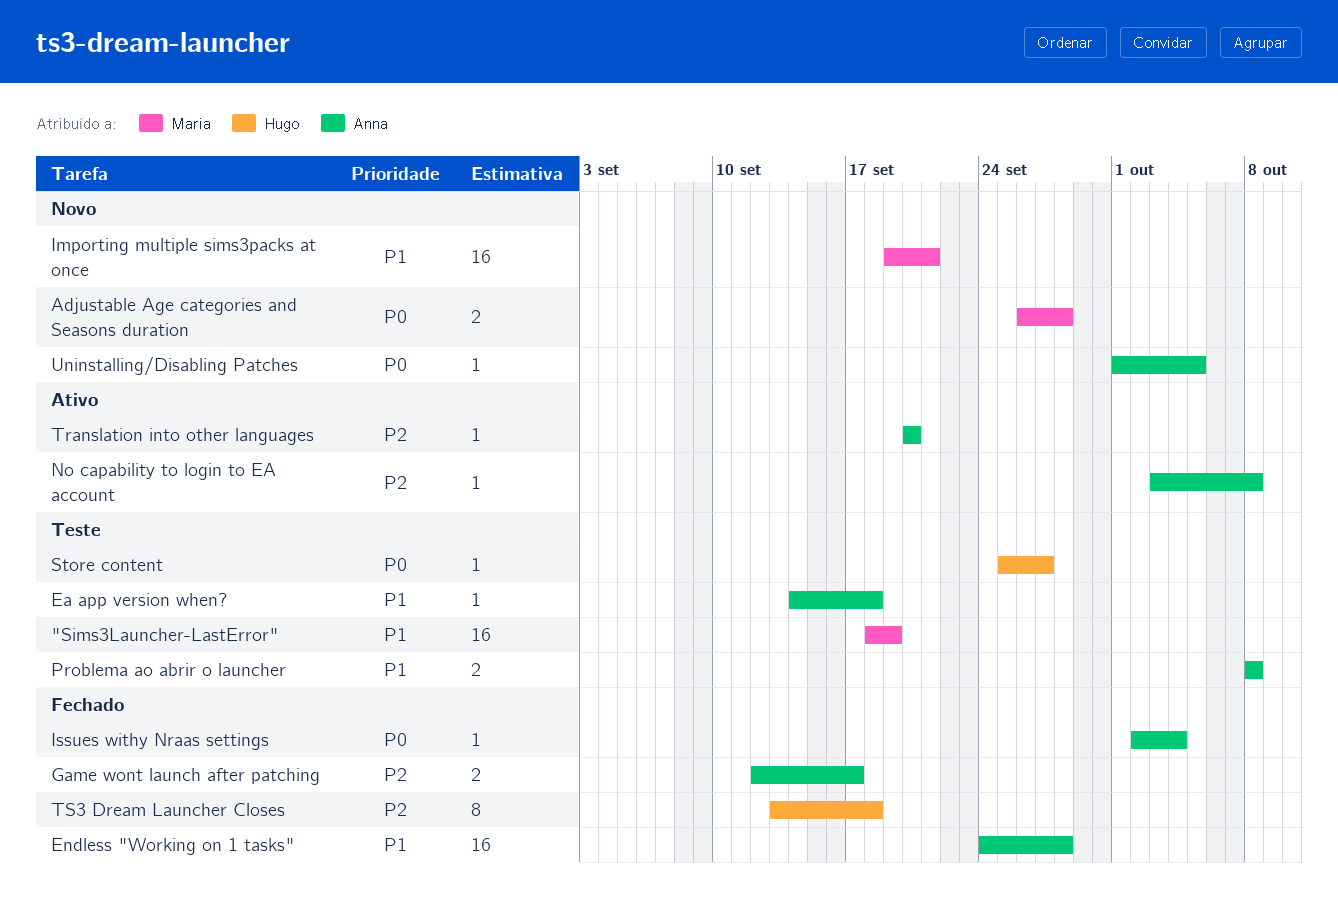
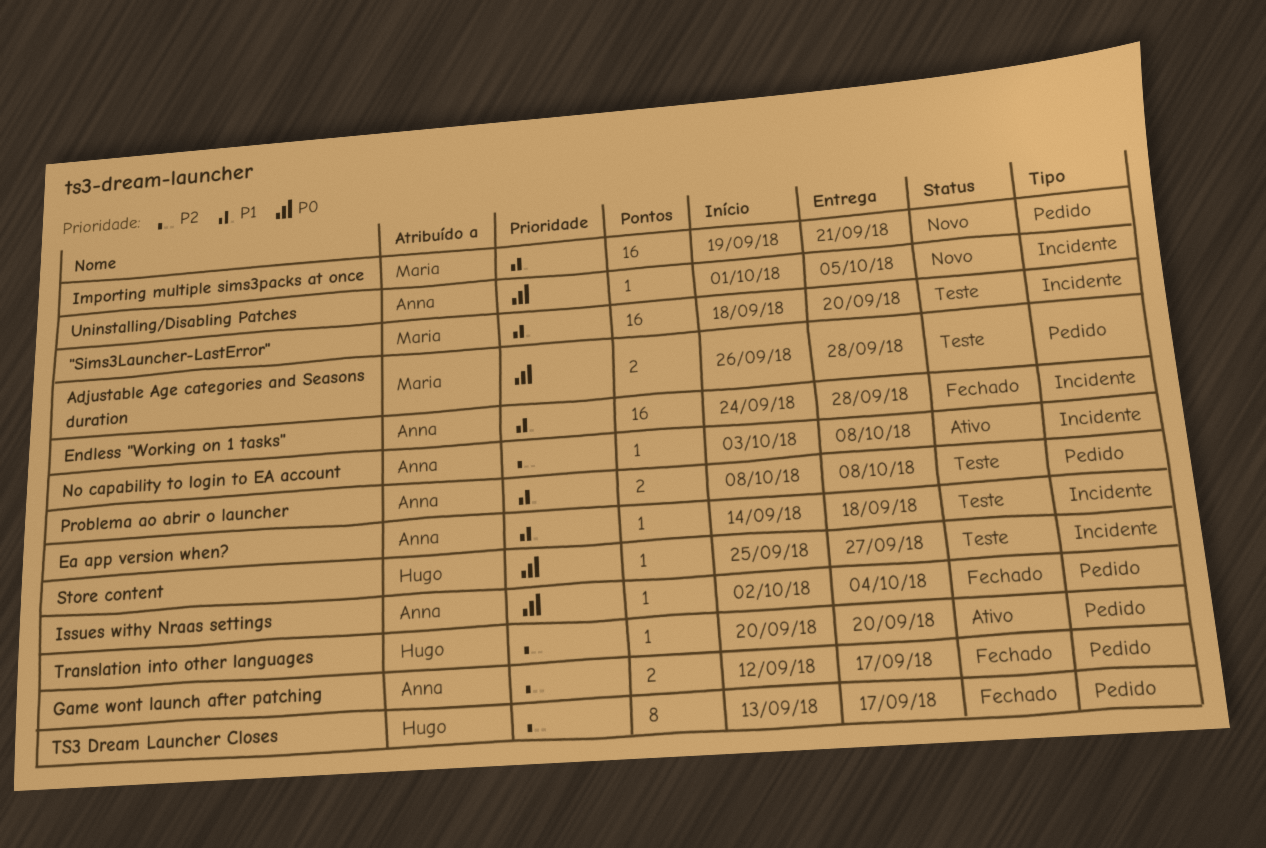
"Sims3Launcher-LastError", due: Sep 19 -> Sep 20
Adjustable Age categories and Seasons duration, status: Novo -> Teste
Translation into other languages, owner: Anna -> Hugo
TS3 Dream Launcher Closes, due: Sep 18 -> Sep 17

